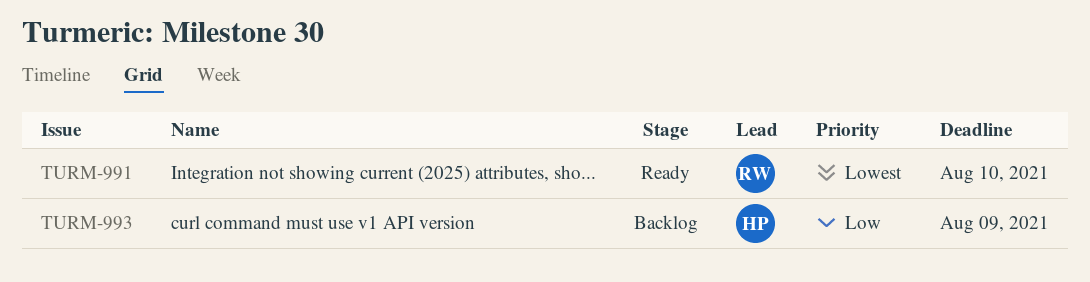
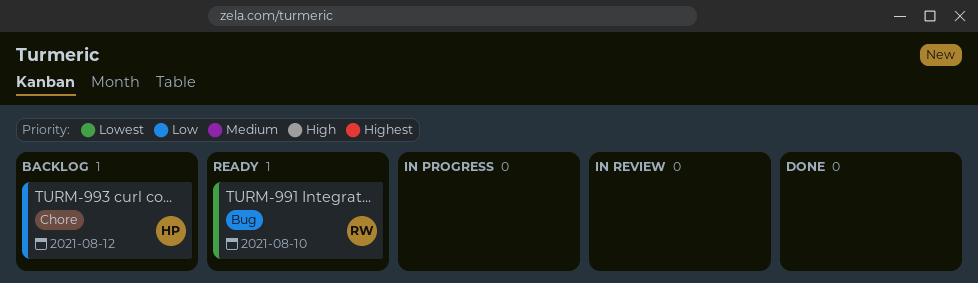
TURM-993, due: Aug 9 -> Aug 12

